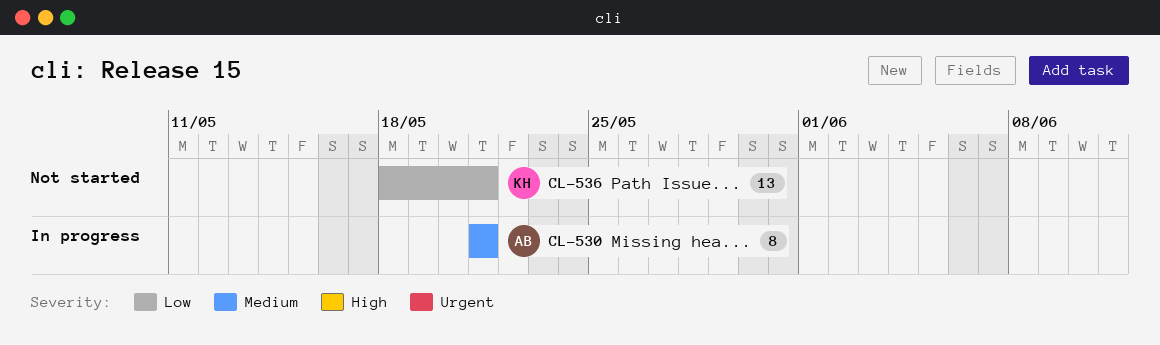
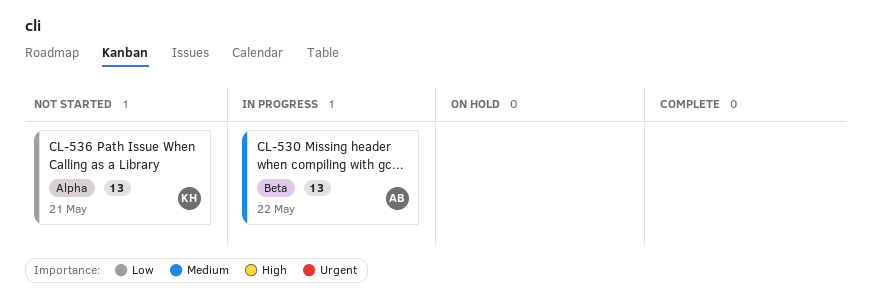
CL-530, estimate: 8 -> 13
CL-530, due: May 21 -> May 22

